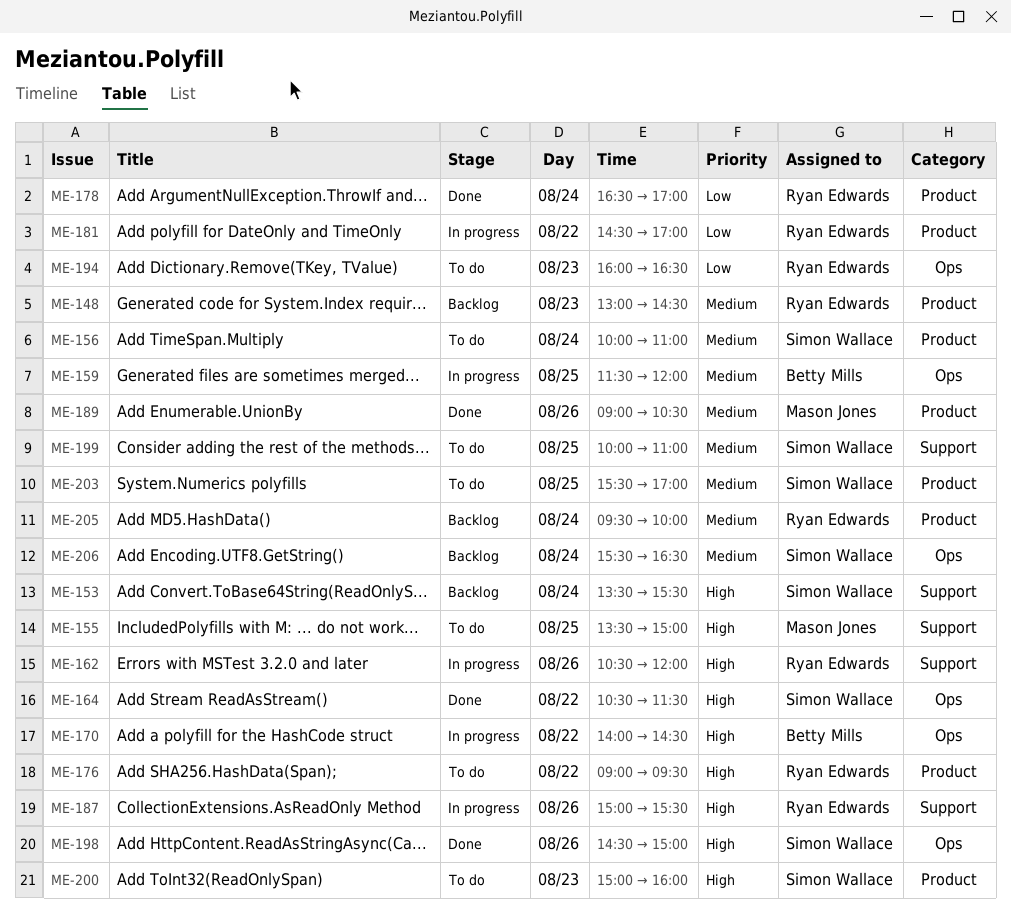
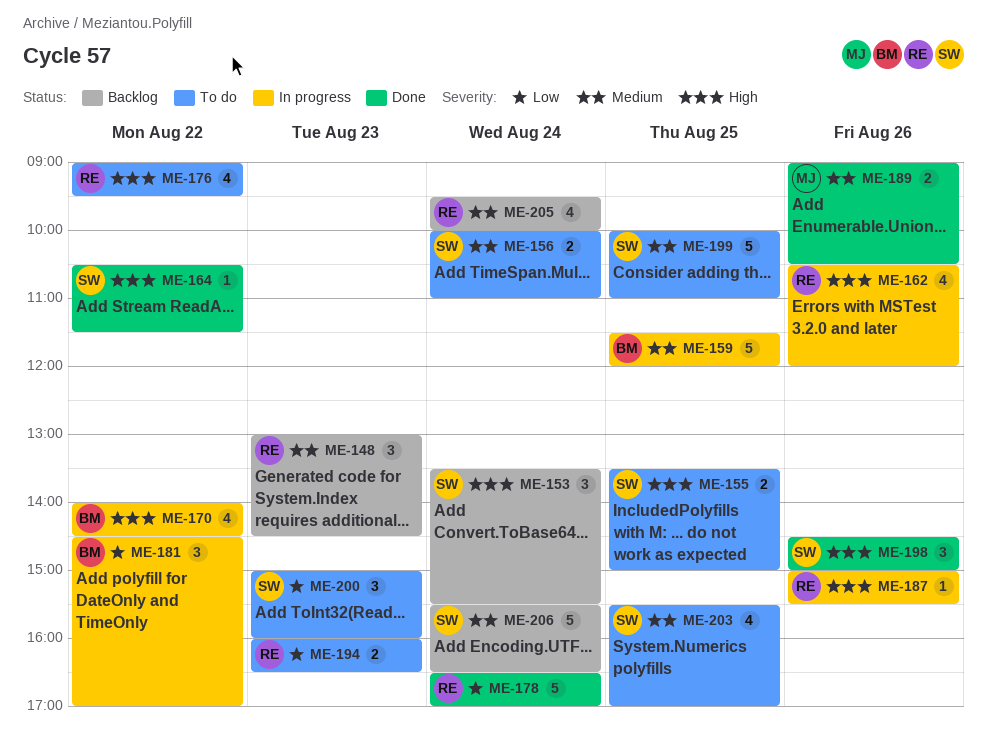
ME-155, owner: Mason Jones -> Simon Wallace
ME-181, owner: Ryan Edwards -> Betty Mills
ME-200, priority: High -> Low

